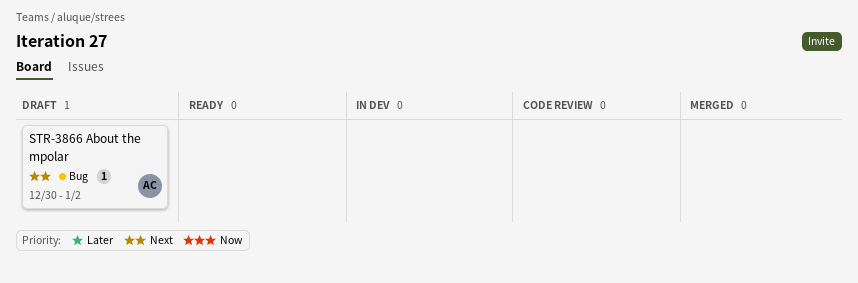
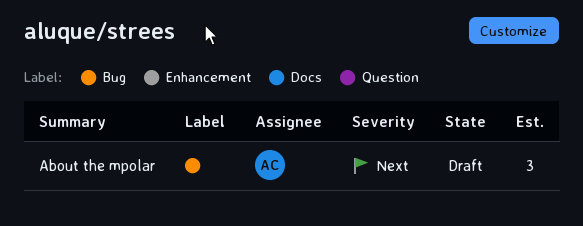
About the mpolar, estimate: 1 -> 3

